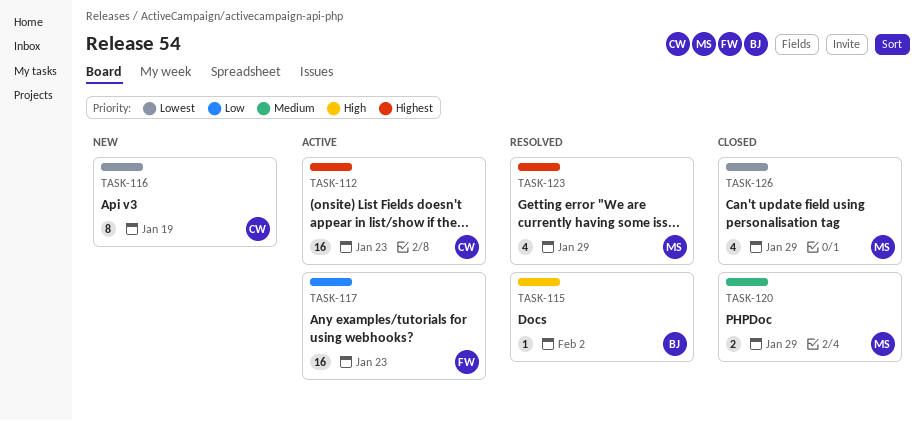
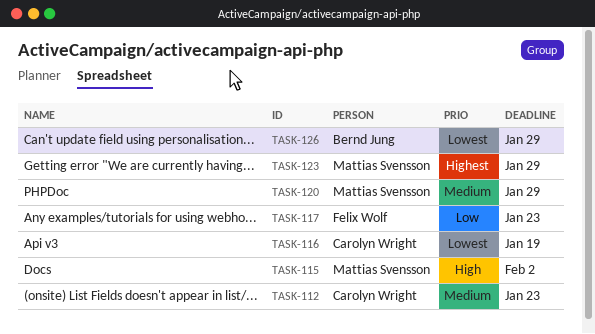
TASK-112, priority: Highest -> Medium
TASK-115, owner: Bernd Jung -> Mattias Svensson
TASK-126, owner: Mattias Svensson -> Bernd Jung

